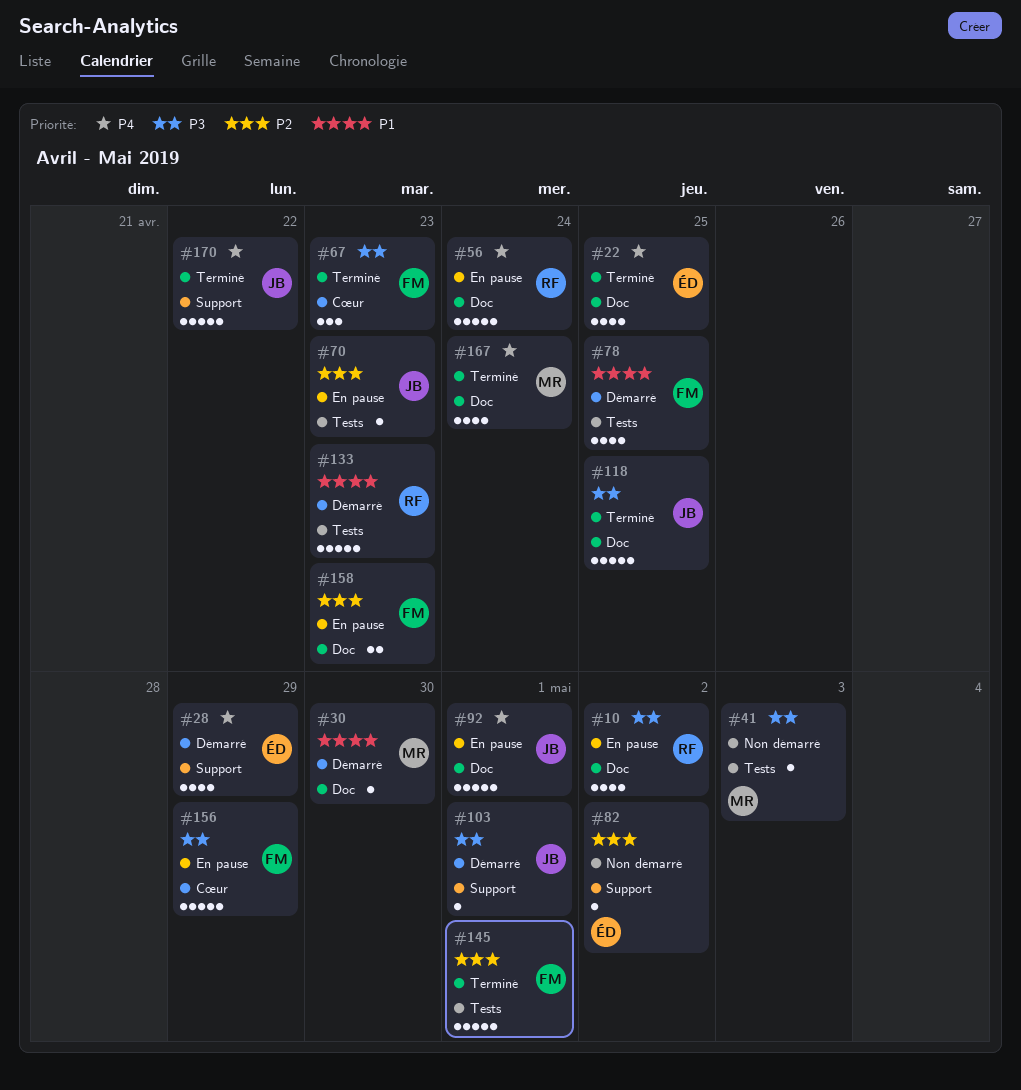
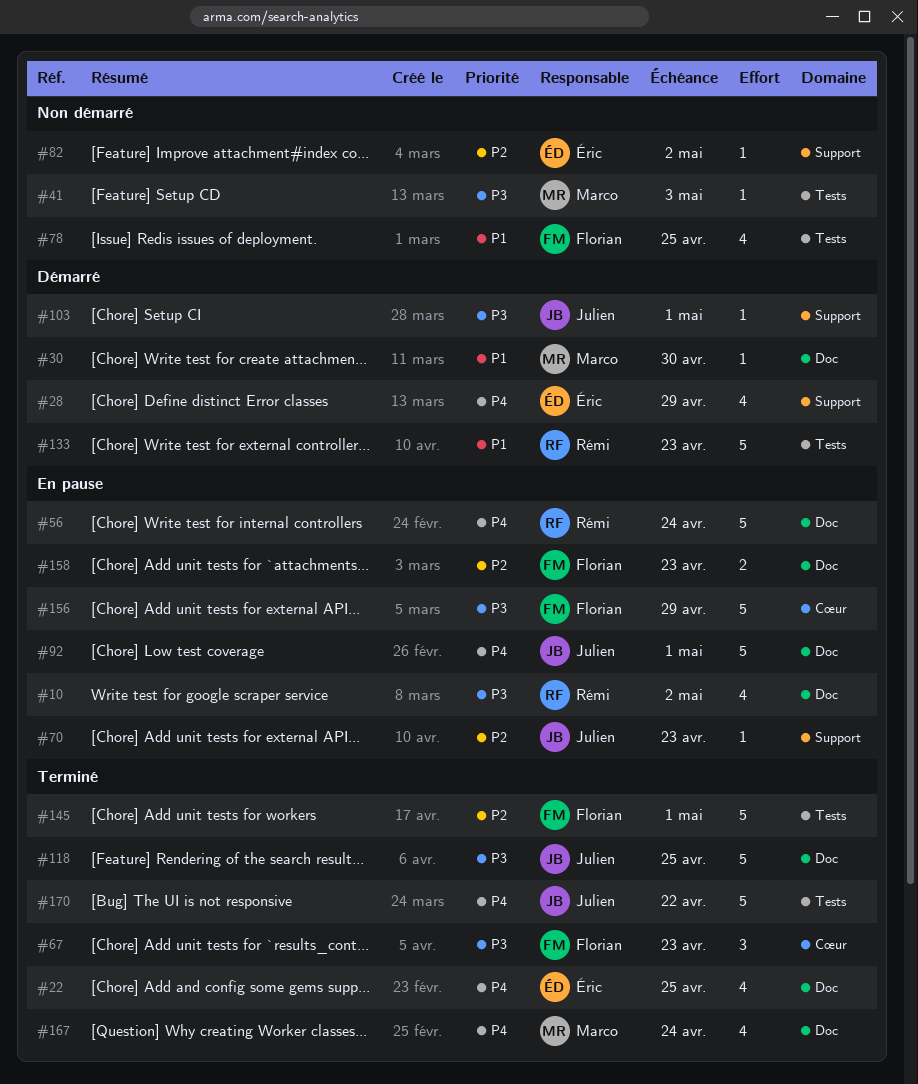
#70, label: Tests -> Support
#78, status: Démarré -> Non démarré
#170, label: Support -> Tests

